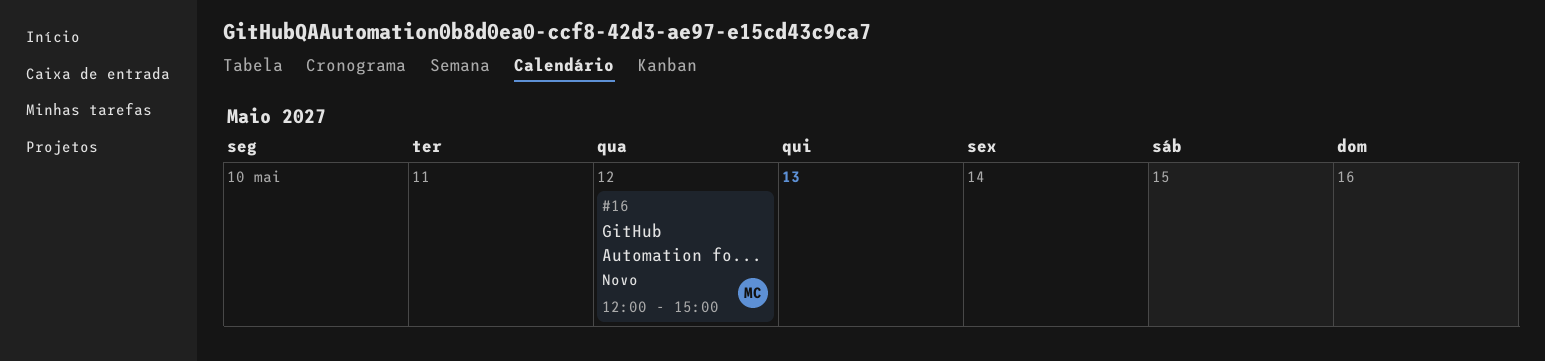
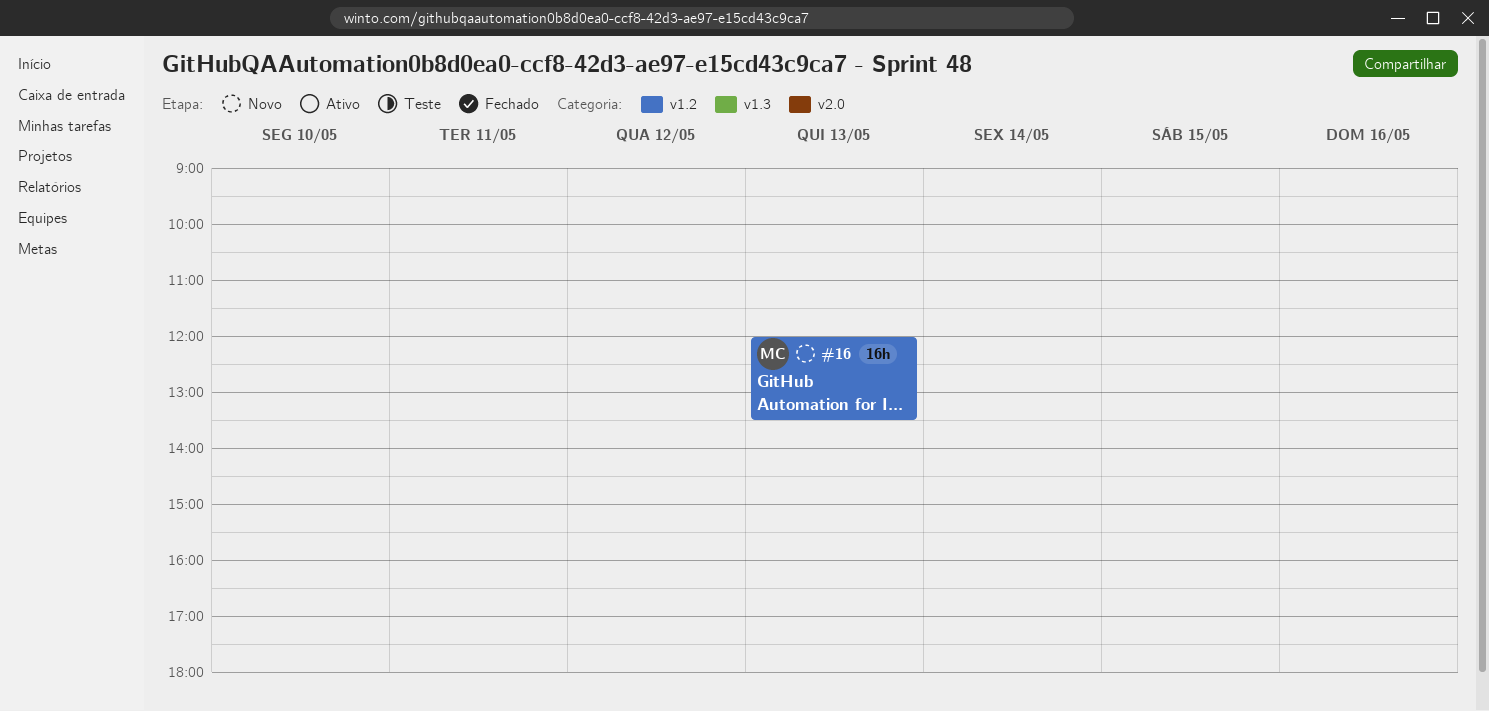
#16, day: May 12 -> May 13
#16, ends: 15:00 -> 13:30

